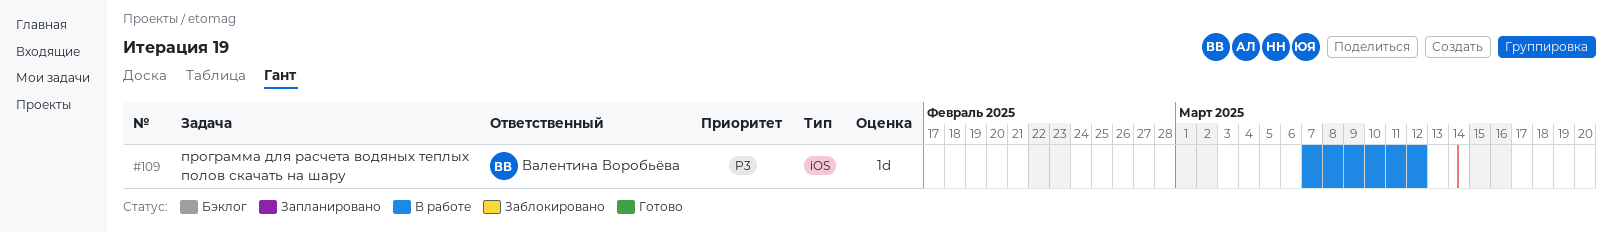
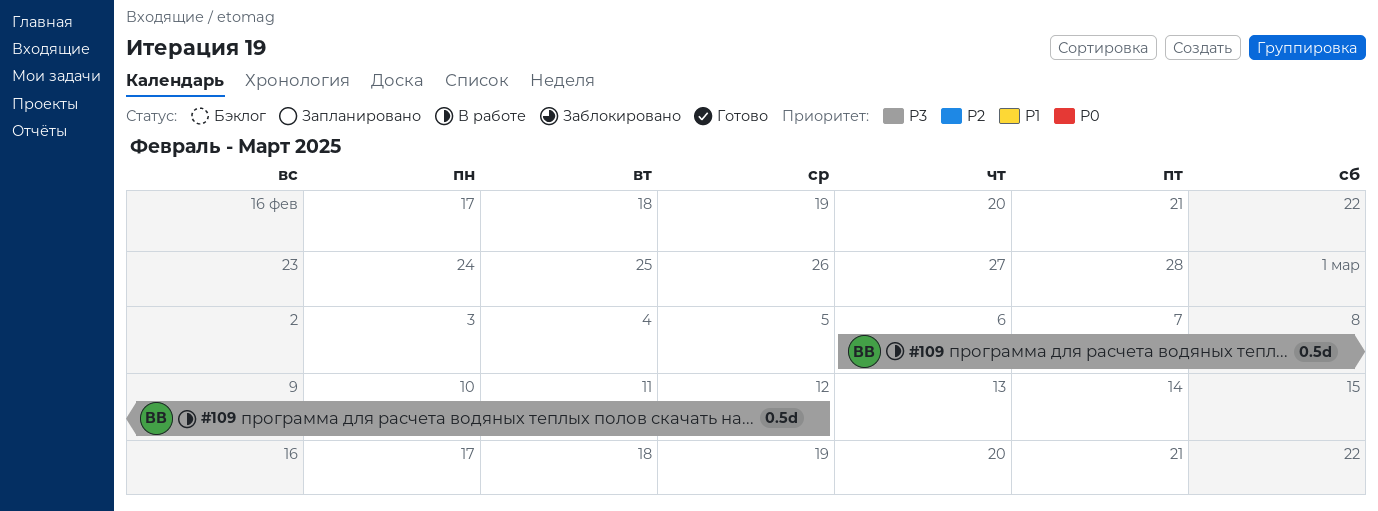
#109, estimate: 1d -> 0.5d
#109, start: Mar 7 -> Mar 6

